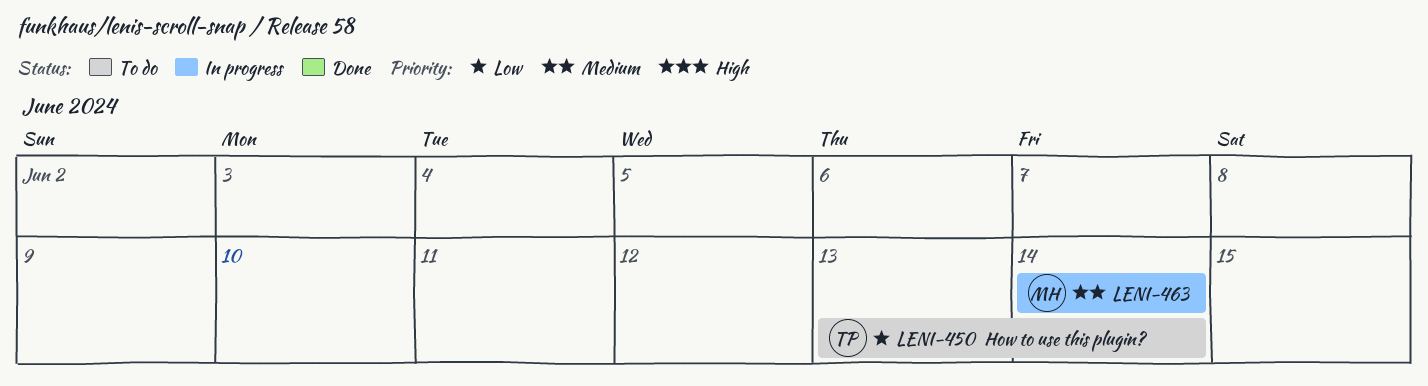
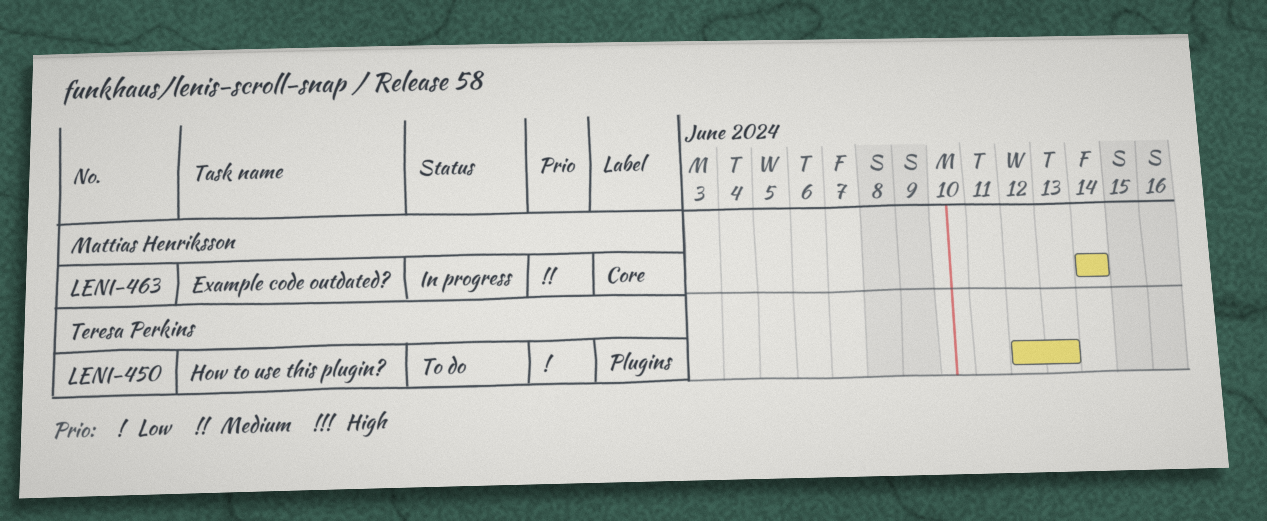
LENI-450, start: Jun 13 -> Jun 12
LENI-450, due: Jun 14 -> Jun 13

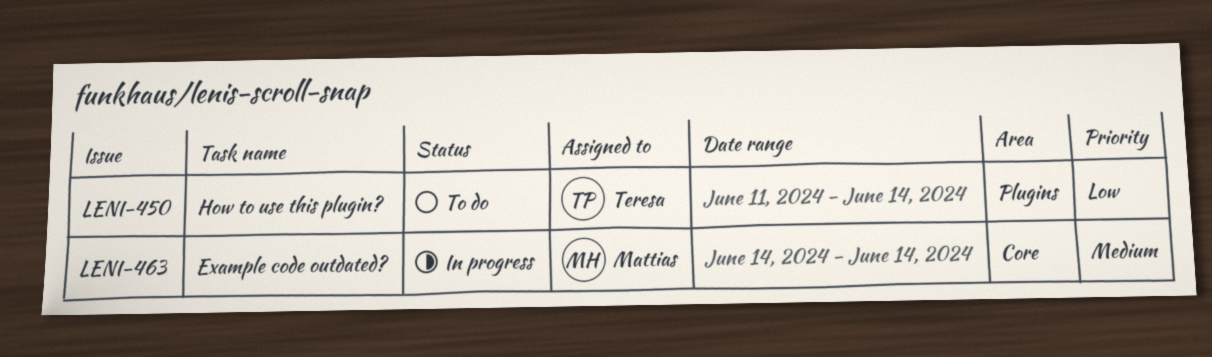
LENI-450, start: Jun 12 -> Jun 11
LENI-450, due: Jun 13 -> Jun 14

